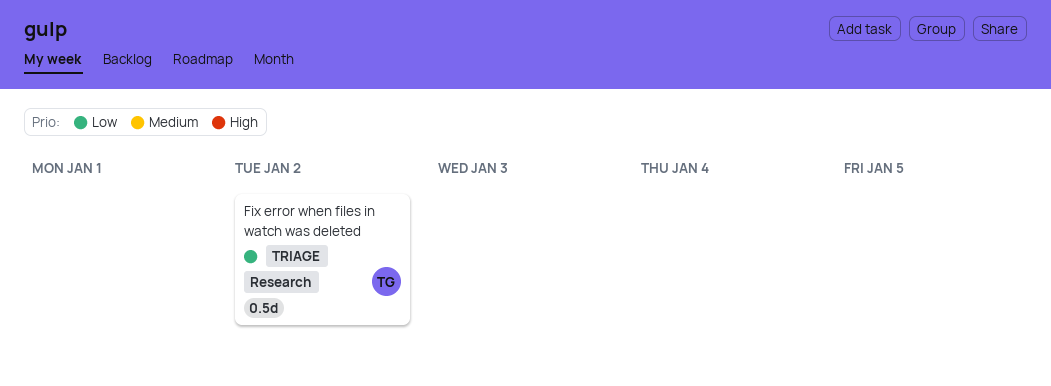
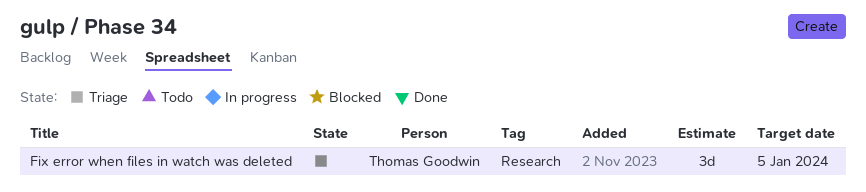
Fix error when files in watch was deleted, estimate: 0.5d -> 3d
Fix error when files in watch was deleted, due: Jan 2 -> Jan 5

